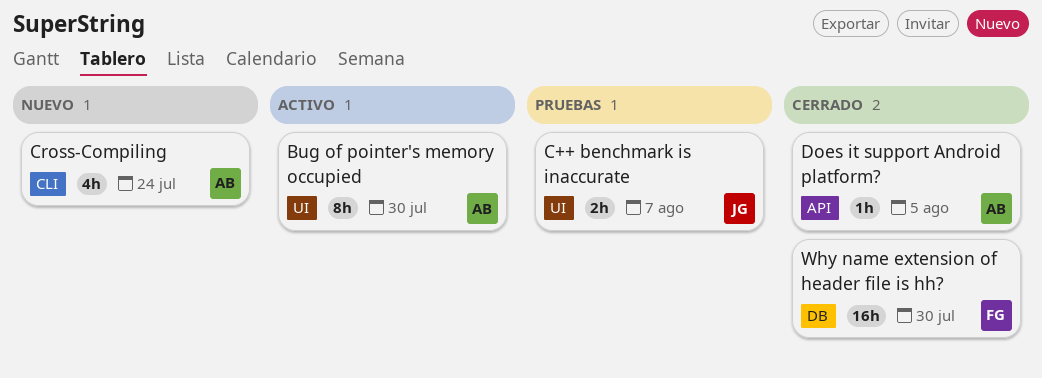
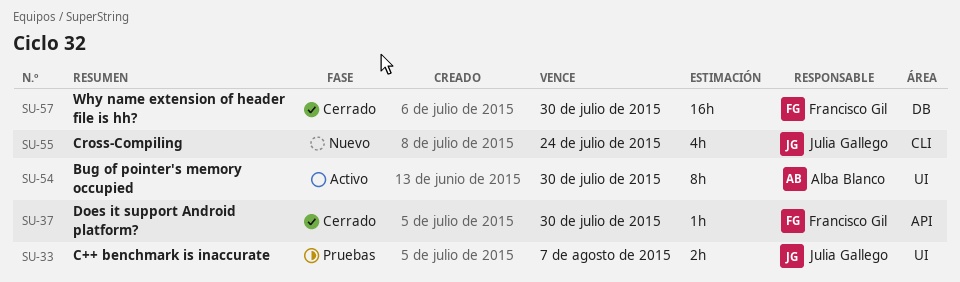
Cross-Compiling, owner: Alba Blanco -> Julia Gallego
Does it support Android platform?, owner: Alba Blanco -> Francisco Gil
Does it support Android platform?, due: Aug 5 -> Jul 30

